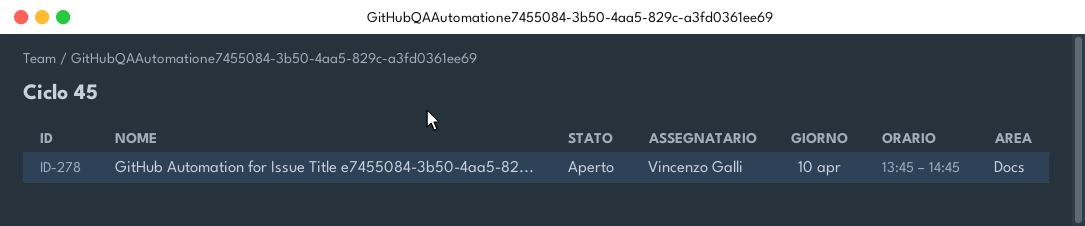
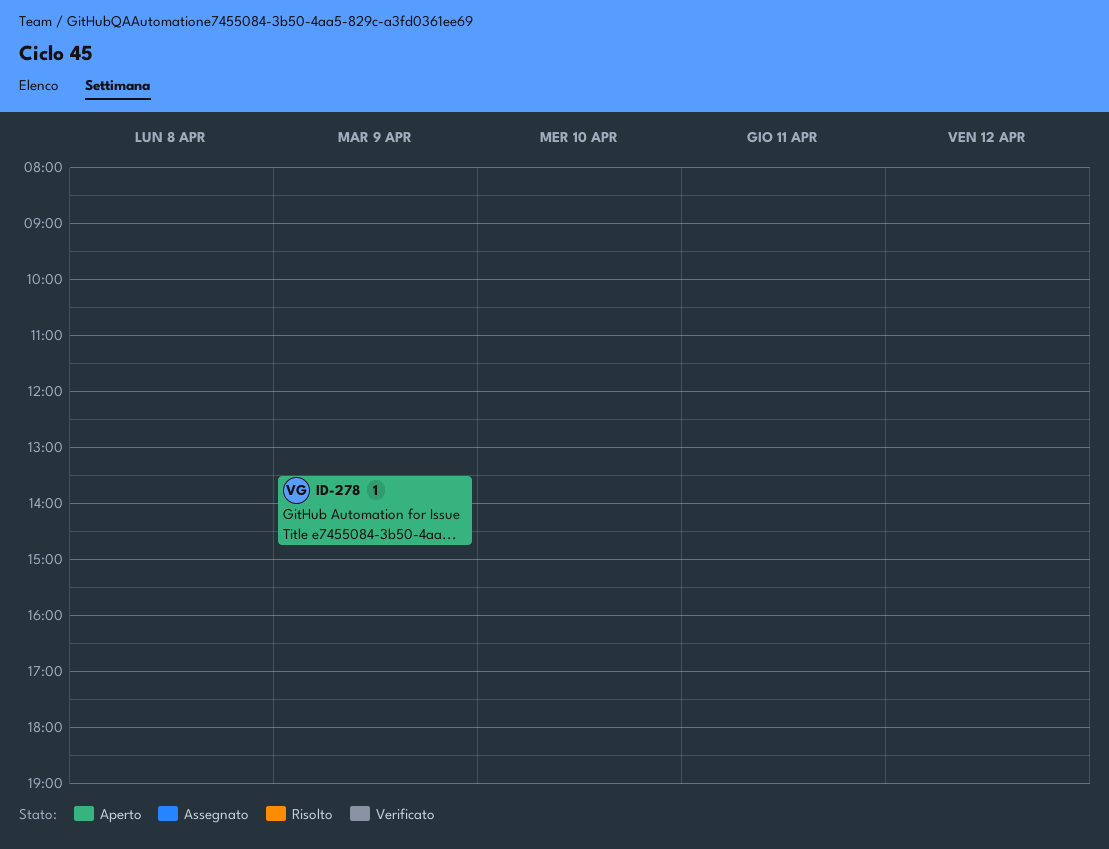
ID-278, day: Apr 10 -> Apr 9
ID-278, begins: 13:45 -> 13:30

